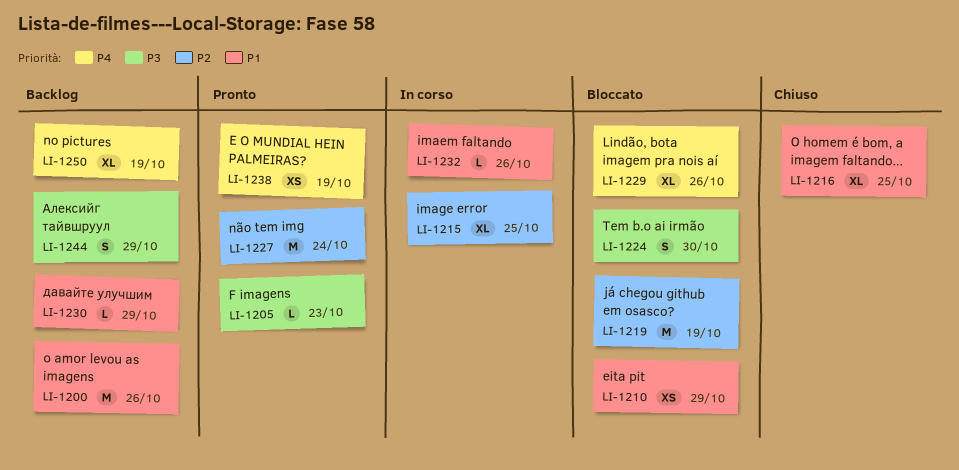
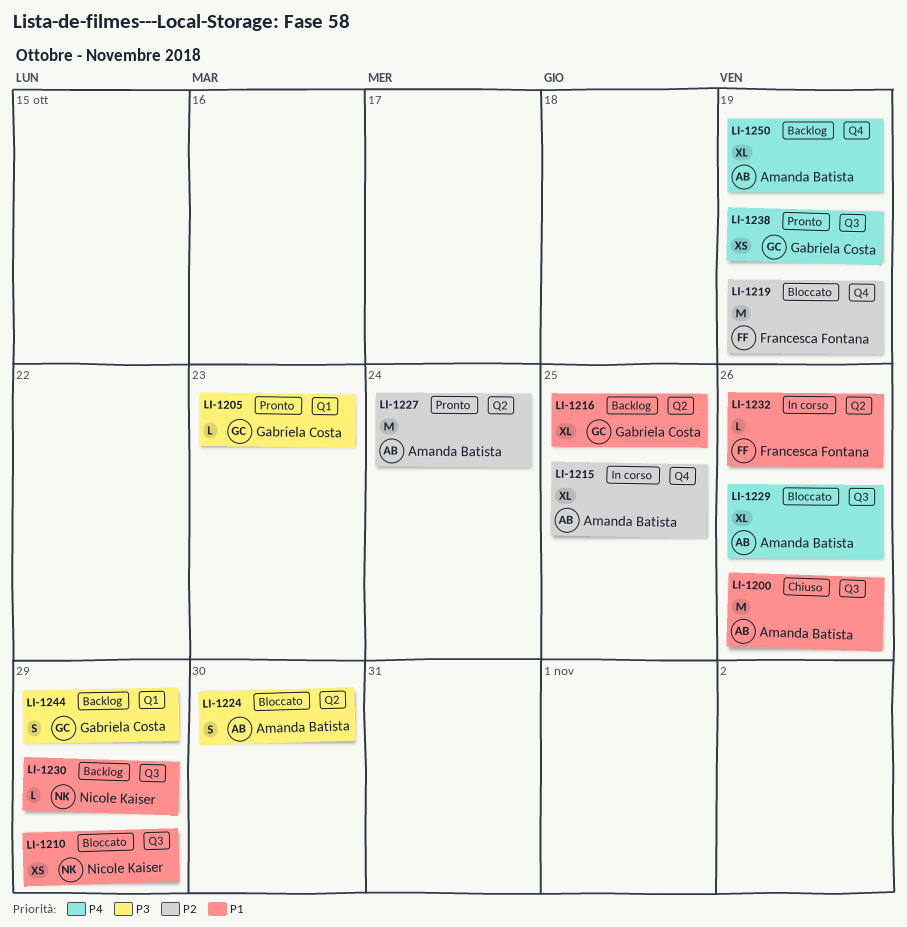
LI-1200, status: Backlog -> Chiuso
LI-1216, status: Chiuso -> Backlog

